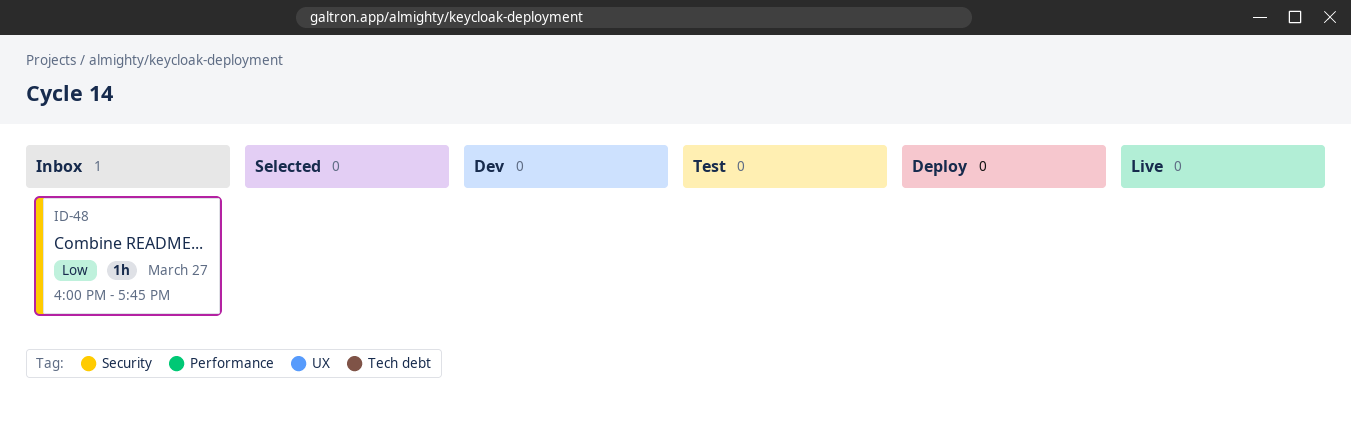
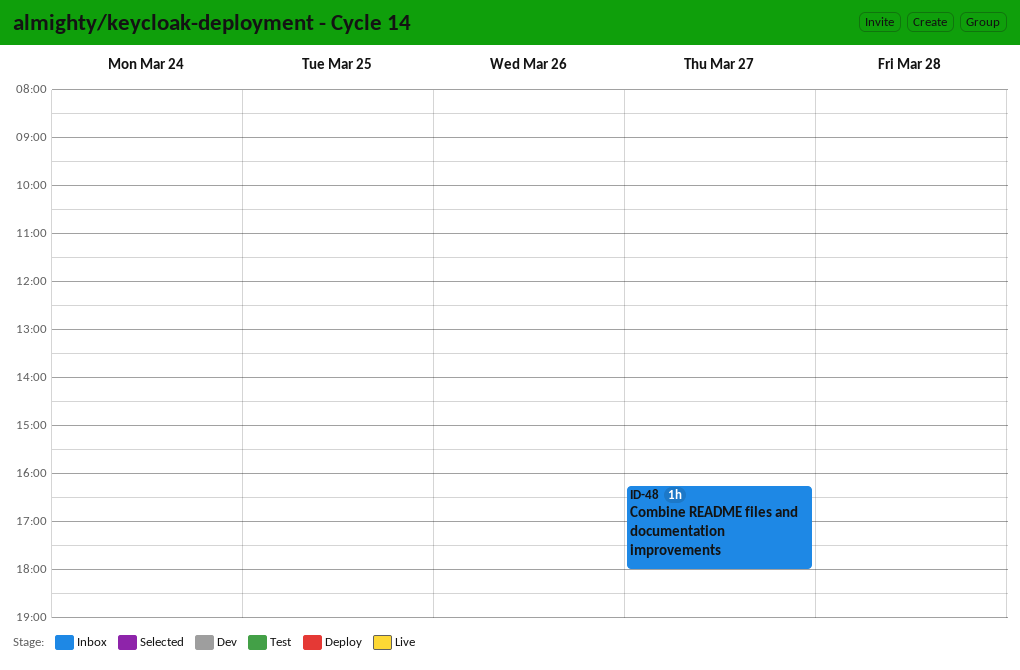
ID-48, begins: 16:00 -> 16:15
ID-48, ends: 17:45 -> 18:00

